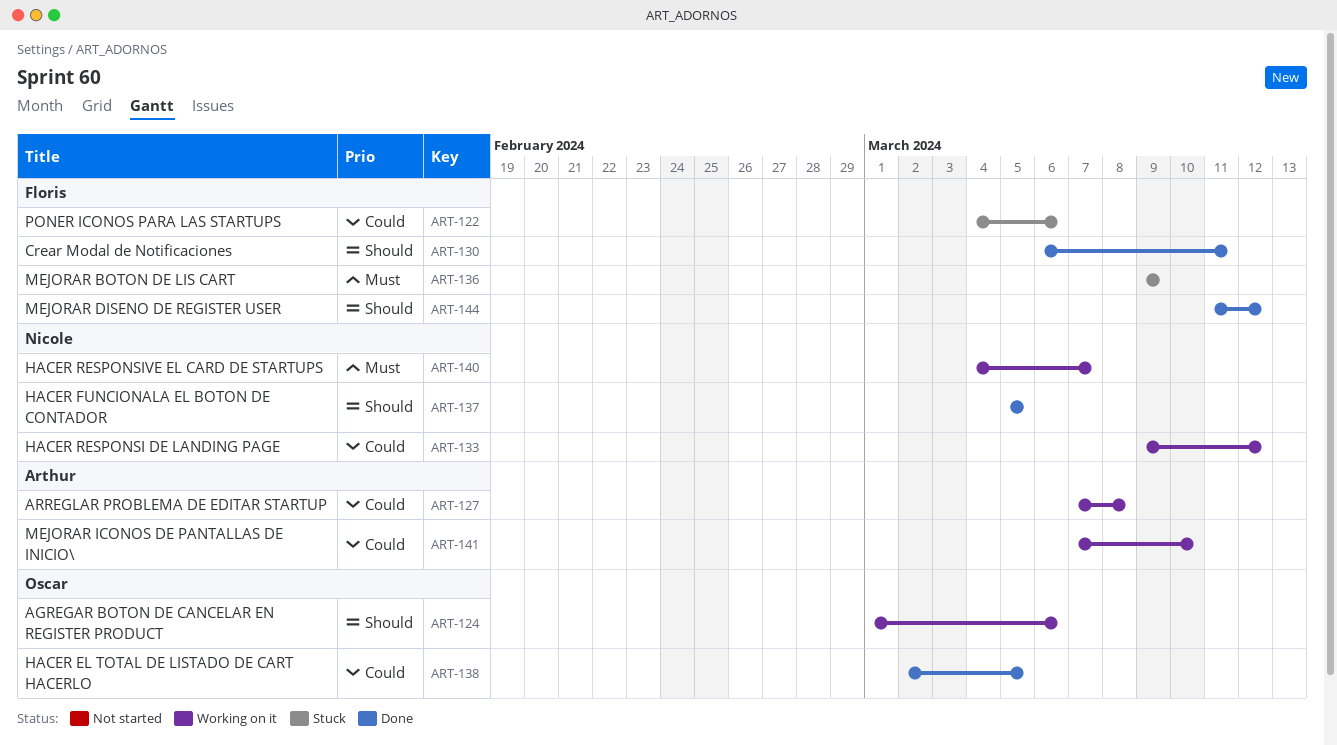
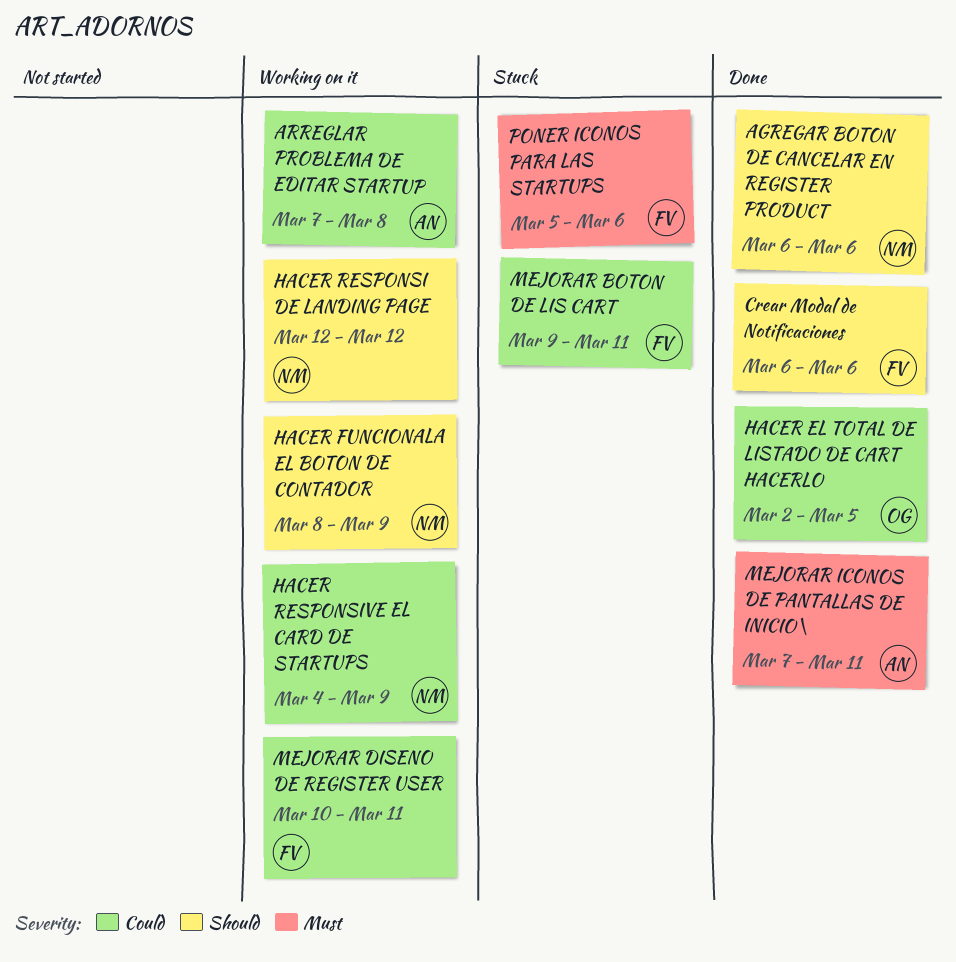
AGREGAR BOTON DE CANCELAR EN REGISTER PRODUCT, status: Working on it -> Done
AGREGAR BOTON DE CANCELAR EN REGISTER PRODUCT, owner: Oscar -> Nicole
AGREGAR BOTON DE CANCELAR EN REGISTER PRODUCT, start: Mar 1 -> Mar 6
Crear Modal de Notificaciones, due: Mar 11 -> Mar 6
HACER FUNCIONALA EL BOTON DE CONTADOR, status: Done -> Working on it
HACER FUNCIONALA EL BOTON DE CONTADOR, start: Mar 5 -> Mar 8
HACER FUNCIONALA EL BOTON DE CONTADOR, due: Mar 5 -> Mar 9
HACER RESPONSI DE LANDING PAGE, priority: Could -> Should
HACER RESPONSI DE LANDING PAGE, start: Mar 9 -> Mar 12
HACER RESPONSIVE EL CARD DE STARTUPS, priority: Must -> Could
HACER RESPONSIVE EL CARD DE STARTUPS, due: Mar 7 -> Mar 9
MEJORAR BOTON DE LIS CART, priority: Must -> Could
MEJORAR BOTON DE LIS CART, due: Mar 9 -> Mar 11
MEJORAR DISENO DE REGISTER USER, status: Done -> Working on it
MEJORAR DISENO DE REGISTER USER, priority: Should -> Could
MEJORAR DISENO DE REGISTER USER, start: Mar 11 -> Mar 10
MEJORAR DISENO DE REGISTER USER, due: Mar 12 -> Mar 11
MEJORAR ICONOS DE PANTALLAS DE INICIO\, status: Working on it -> Done
MEJORAR ICONOS DE PANTALLAS DE INICIO\, priority: Could -> Must
MEJORAR ICONOS DE PANTALLAS DE INICIO\, due: Mar 10 -> Mar 11
PONER ICONOS PARA LAS STARTUPS, priority: Could -> Must
PONER ICONOS PARA LAS STARTUPS, start: Mar 4 -> Mar 5

